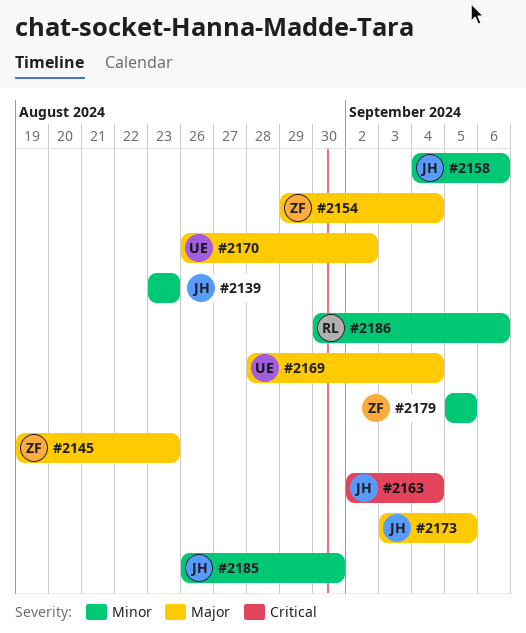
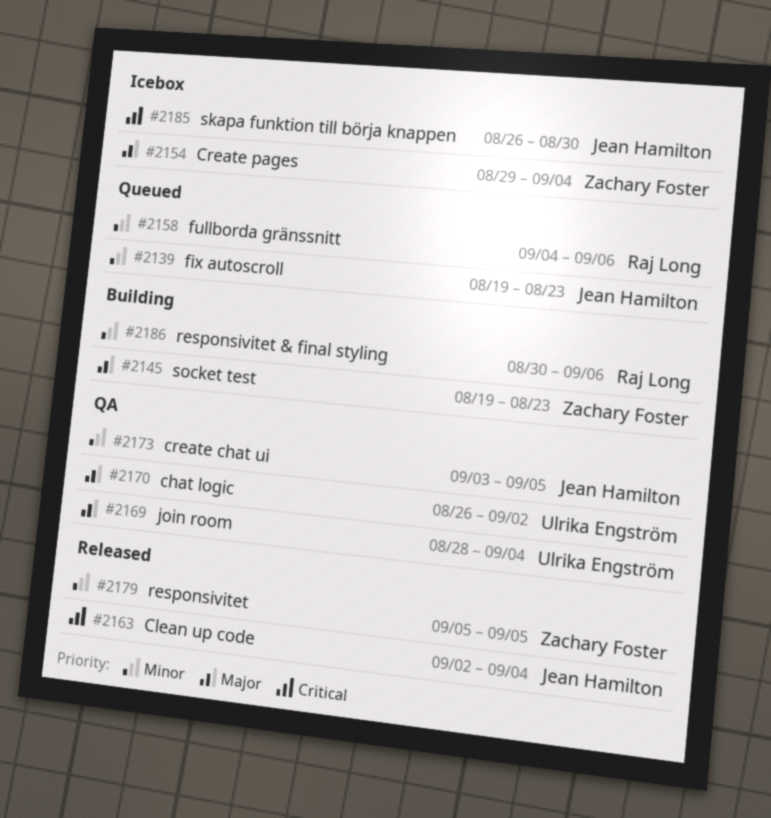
#2139, start: Aug 23 -> Aug 19
#2158, owner: Jean Hamilton -> Raj Long
#2173, priority: Major -> Minor
#2185, priority: Minor -> Critical

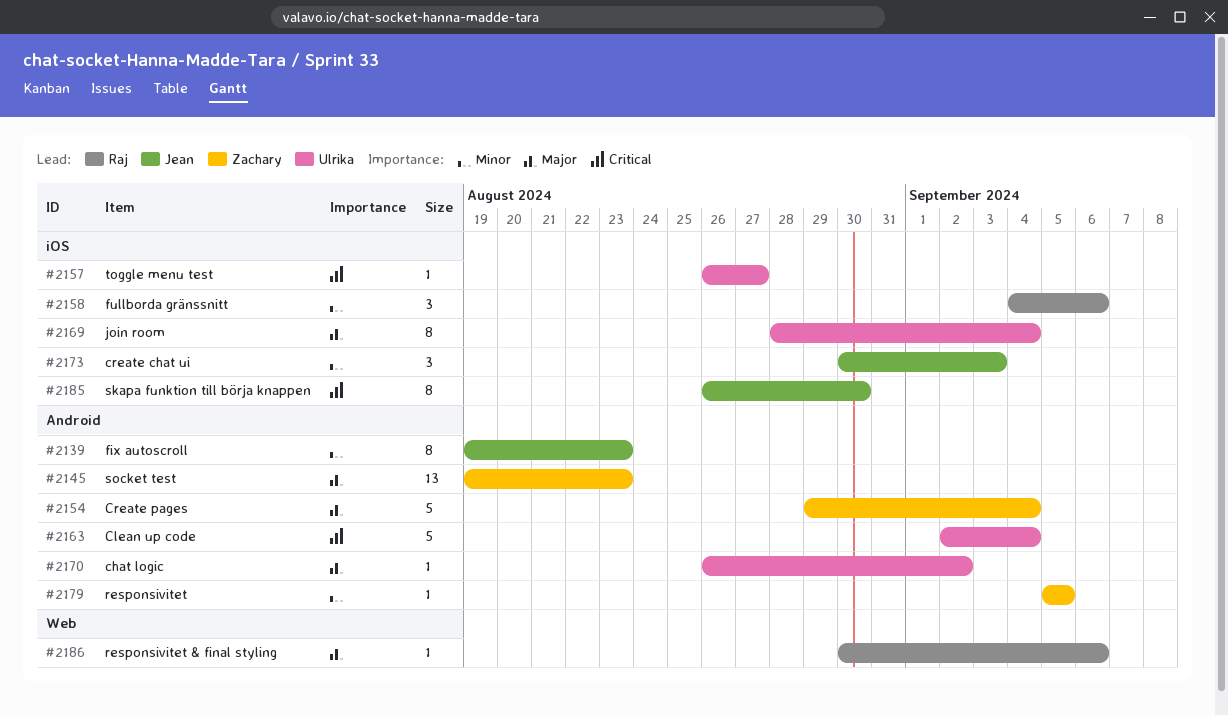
#2157: none -> present
#2163, owner: Jean Hamilton -> Ulrika Engström
#2173, start: Sep 3 -> Aug 30
#2173, due: Sep 5 -> Sep 3
#2186, priority: Minor -> Major

